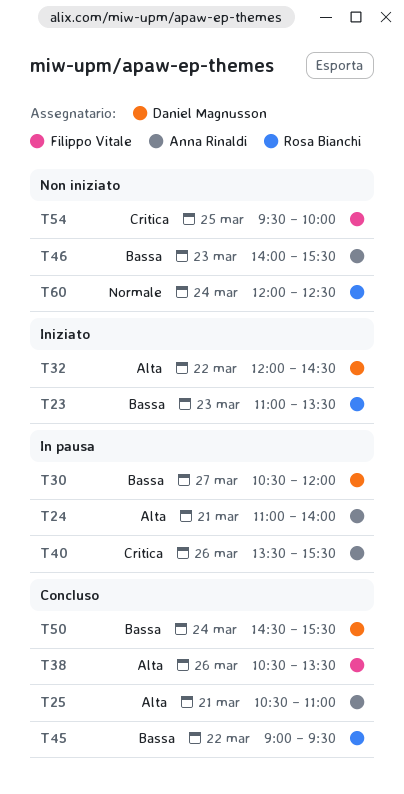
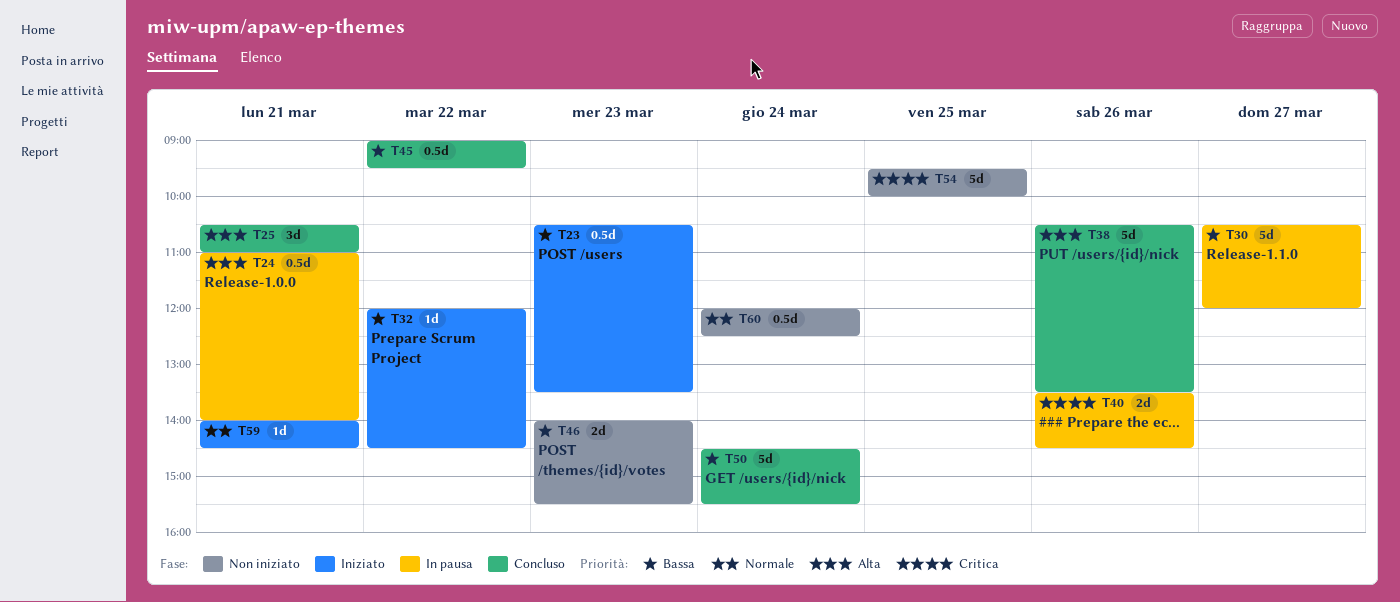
T23, begins: 11:00 -> 10:30
T32, priority: Alta -> Bassa
T40, ends: 15:30 -> 14:30
T59: none -> present

